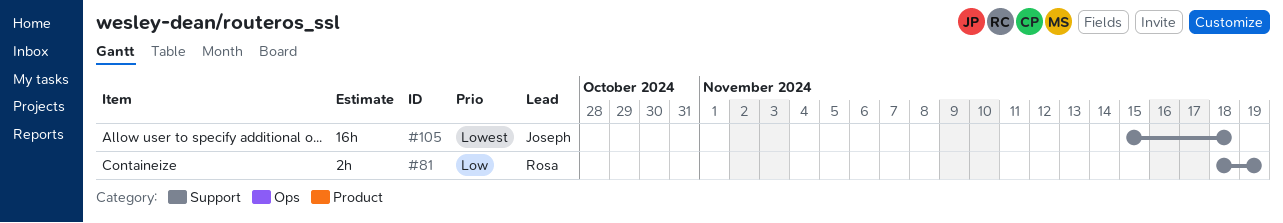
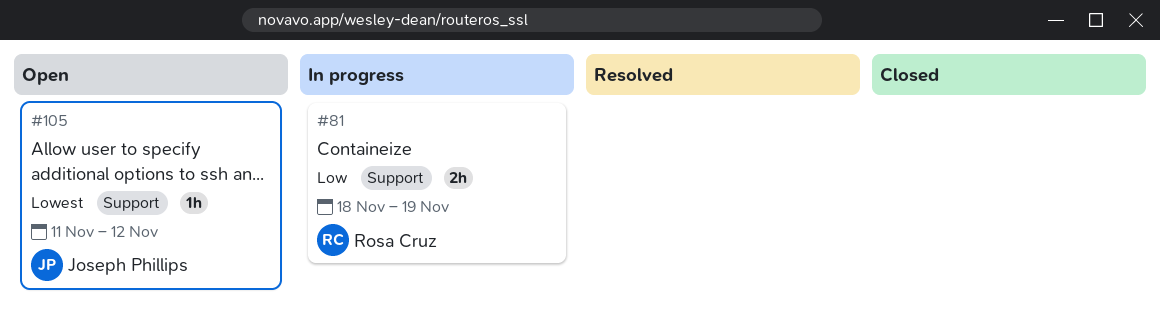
#105, estimate: 16h -> 1h
#105, start: Nov 15 -> Nov 11
#105, due: Nov 18 -> Nov 12

